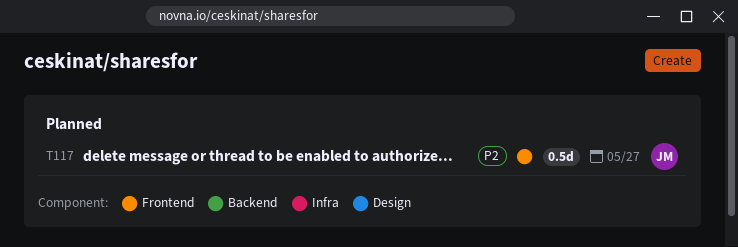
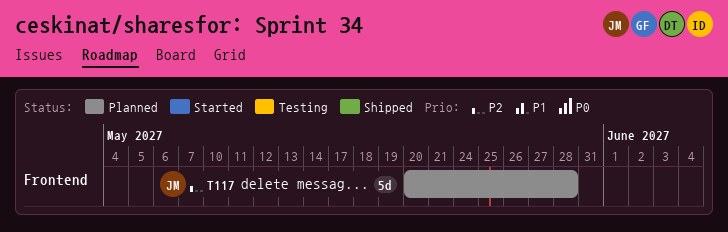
T117, estimate: 0.5d -> 5d
T117, due: May 27 -> May 28

